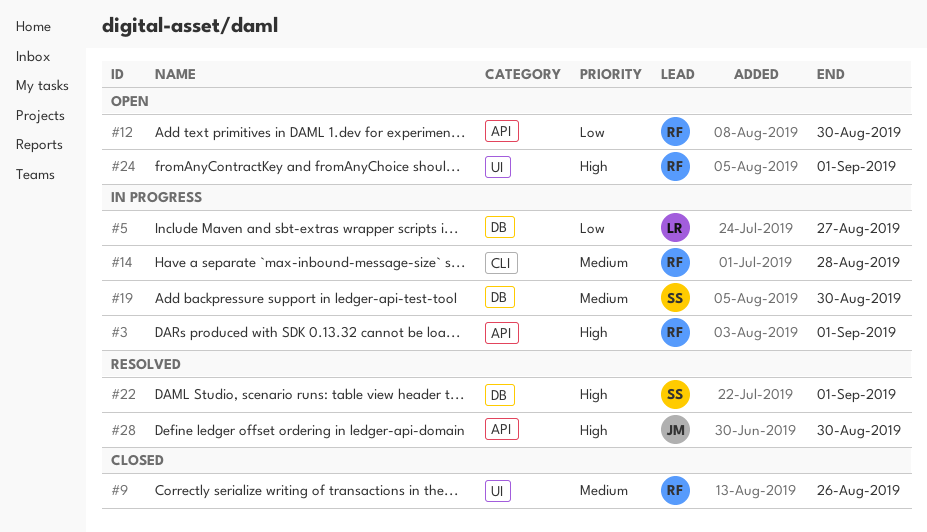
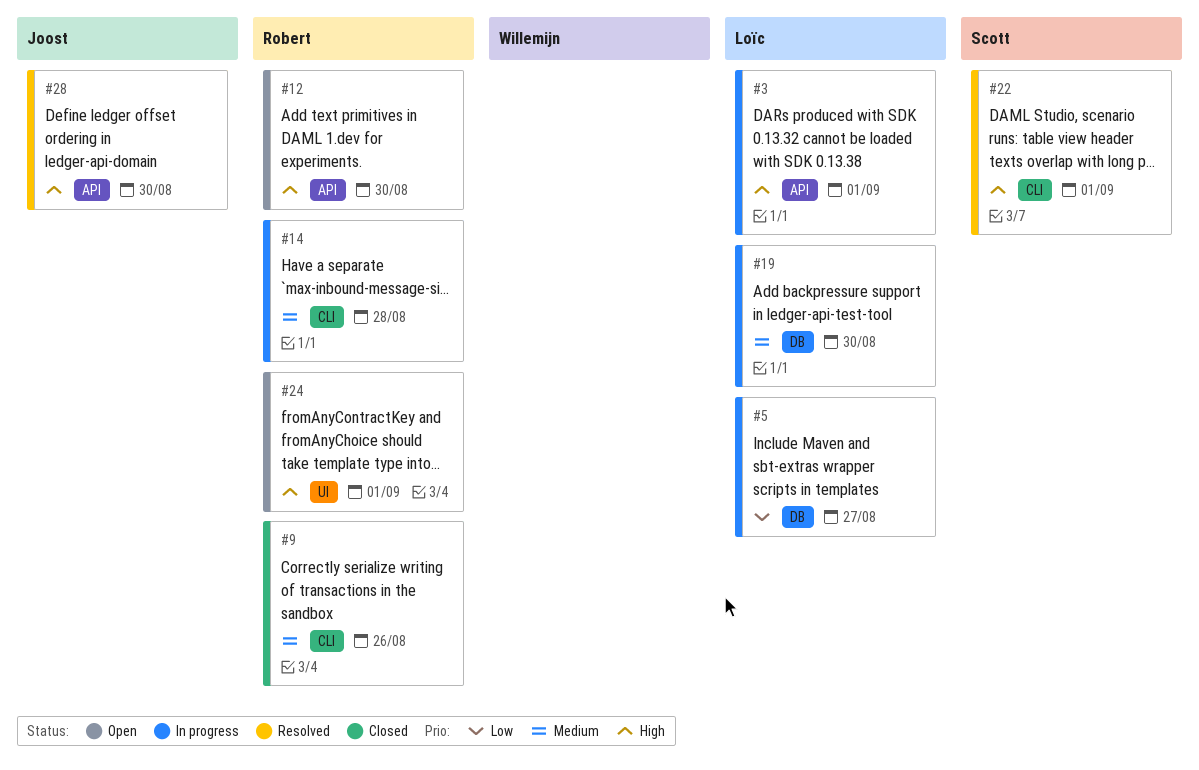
#3, owner: Robert -> Loïc
#9, label: UI -> CLI
#12, priority: Low -> High
#19, owner: Scott -> Loïc
#22, label: DB -> CLI

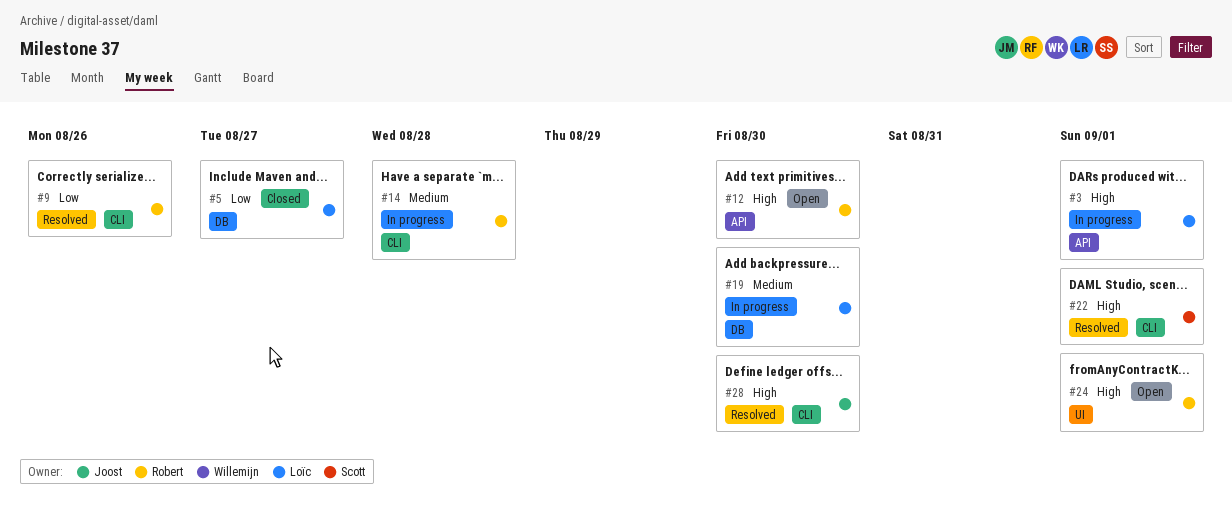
#5, status: In progress -> Closed
#9, status: Closed -> Resolved
#9, priority: Medium -> Low
#28, label: API -> CLI

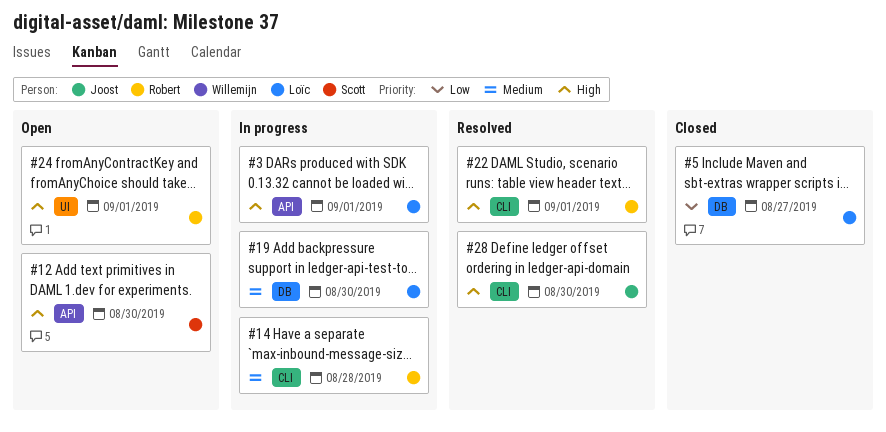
#9: present -> none
#12, owner: Robert -> Scott
#22, owner: Scott -> Robert

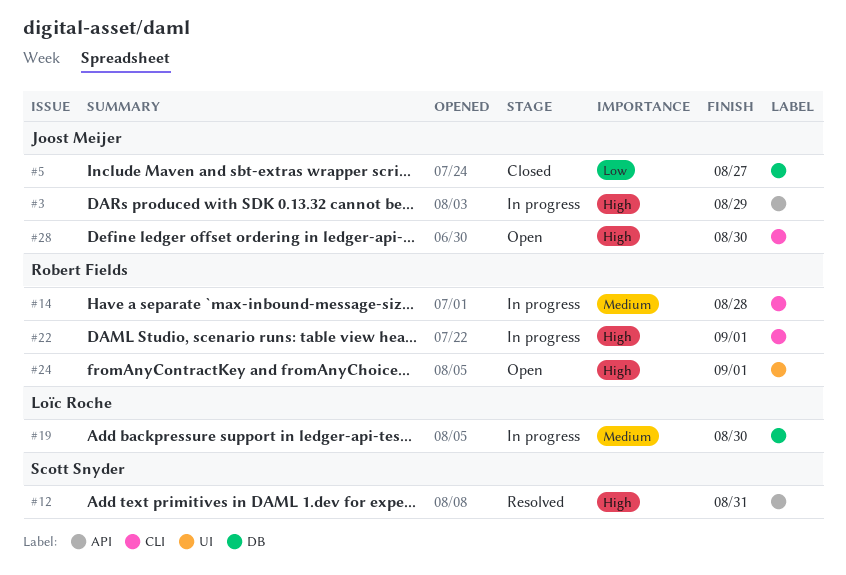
#3, owner: Loïc Roche -> Joost Meijer
#3, due: Sep 1 -> Aug 29
#5, owner: Loïc Roche -> Joost Meijer
#12, status: Open -> Resolved
#12, due: Aug 30 -> Aug 31
#22, status: Resolved -> In progress
#28, status: Resolved -> Open

